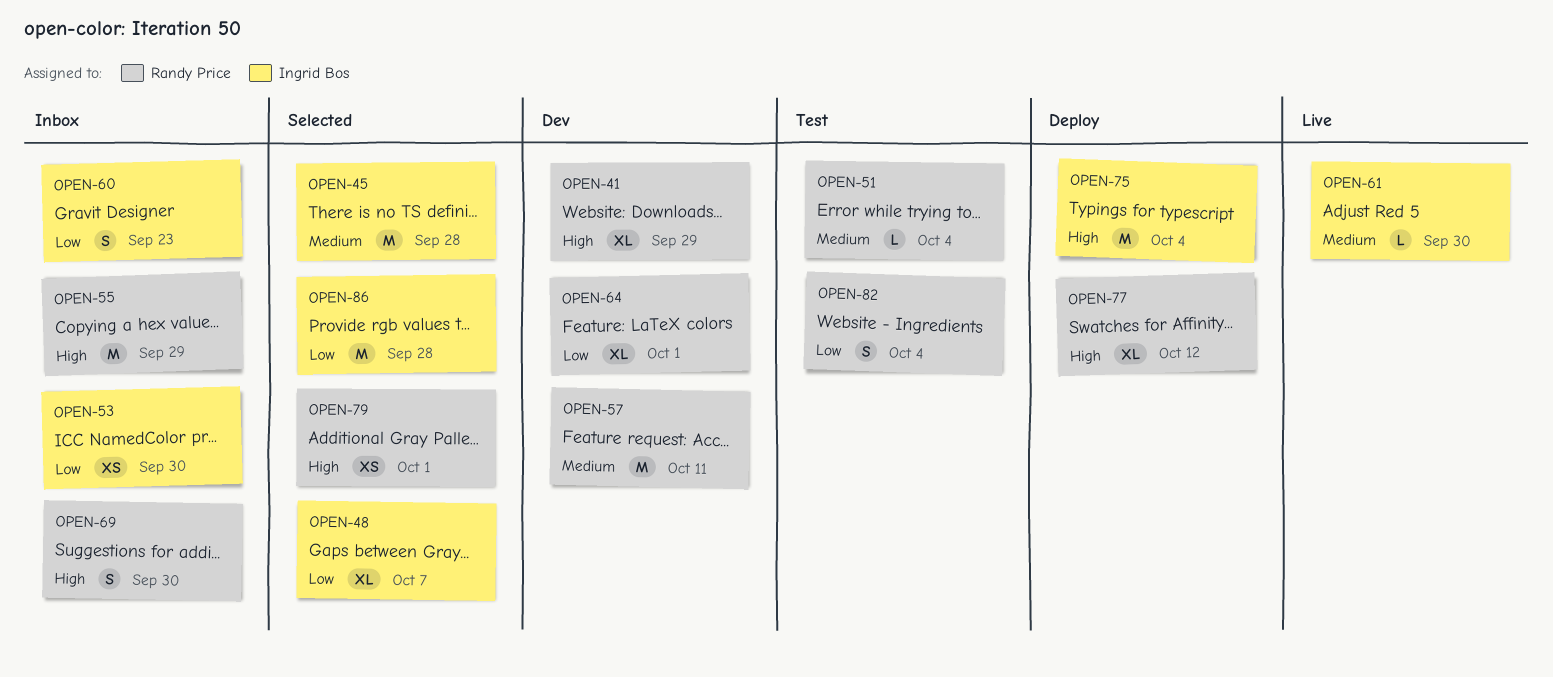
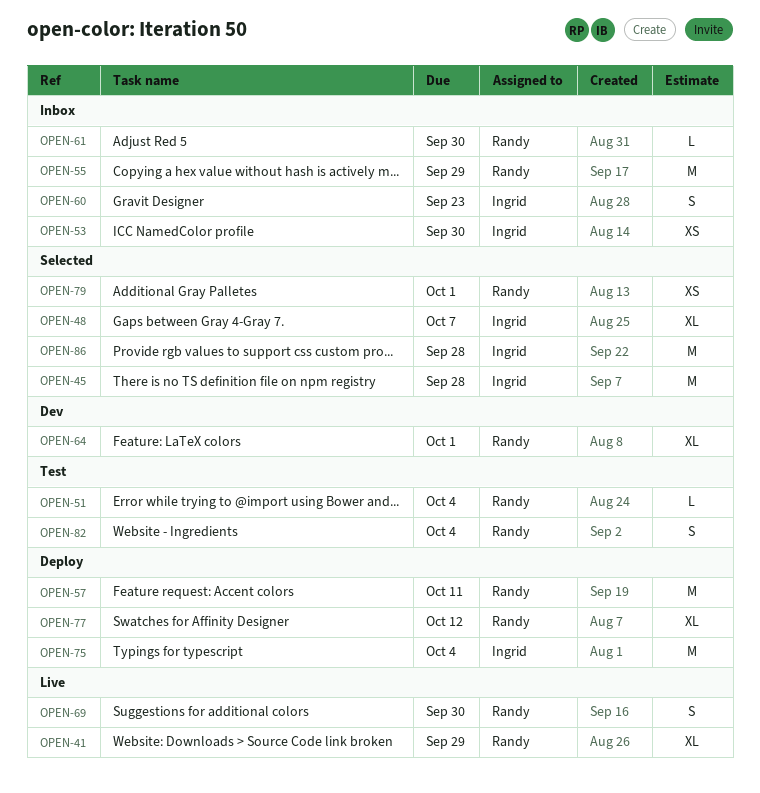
OPEN-41, status: Dev -> Live
OPEN-57, status: Dev -> Deploy
OPEN-61, status: Live -> Inbox
OPEN-61, owner: Ingrid Bos -> Randy Price
OPEN-69, status: Inbox -> Live

